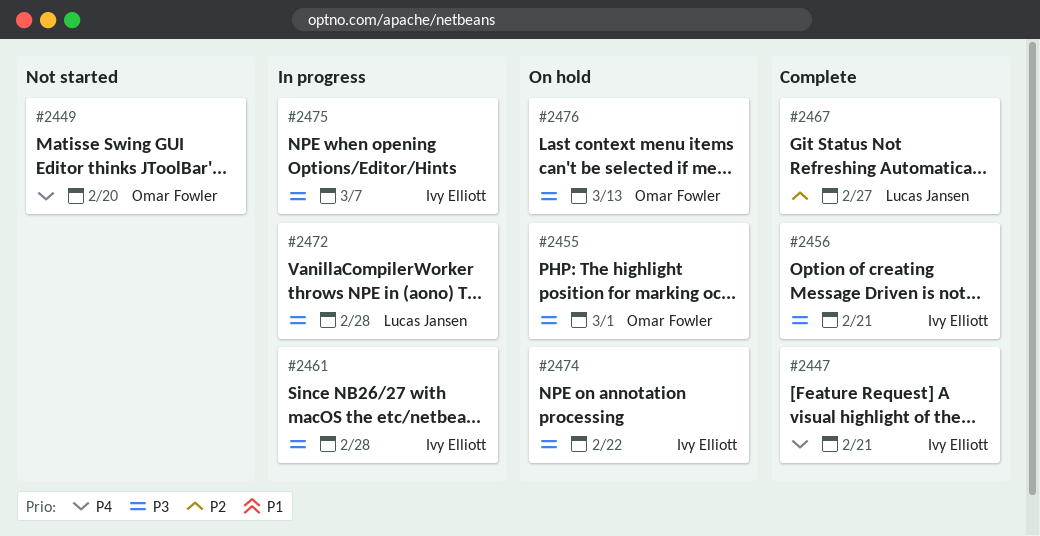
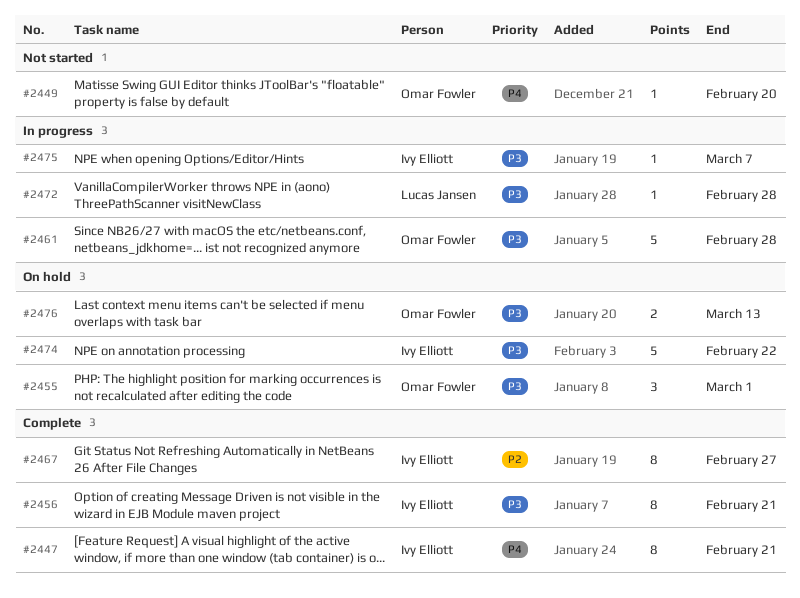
#2461, owner: Ivy Elliott -> Omar Fowler
#2467, owner: Lucas Jansen -> Ivy Elliott

